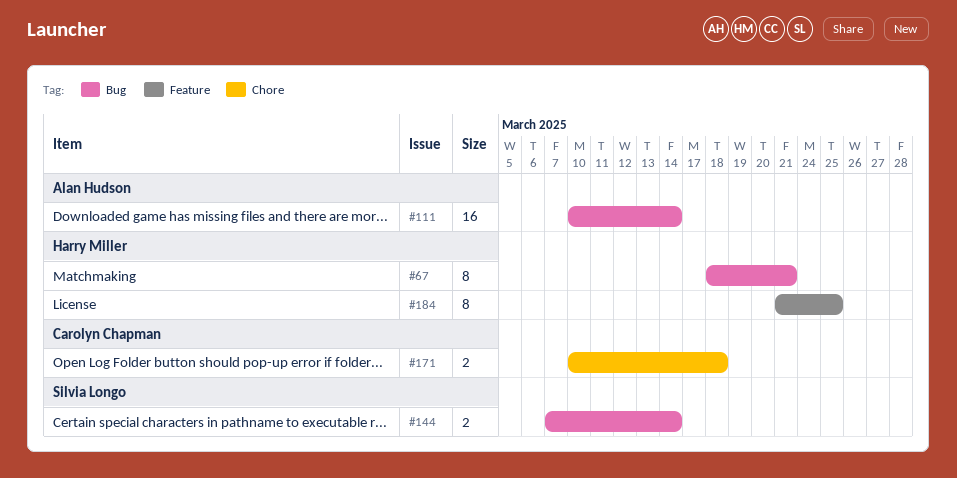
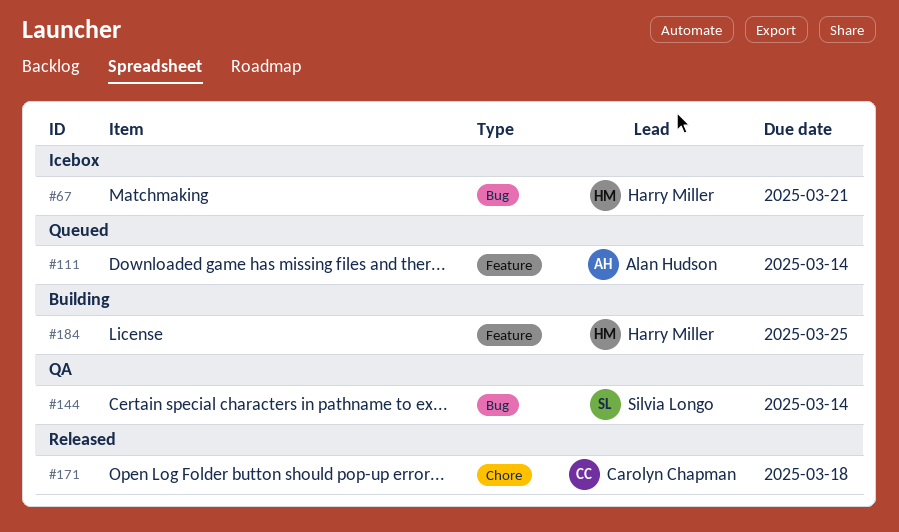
#111, label: Bug -> Feature

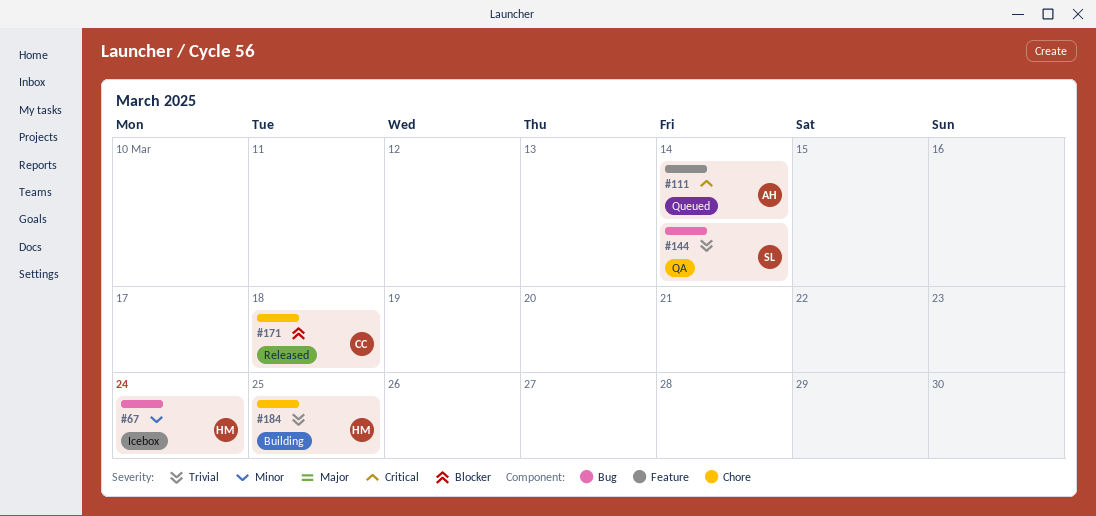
#67, due: Mar 21 -> Mar 24
#184, label: Feature -> Chore

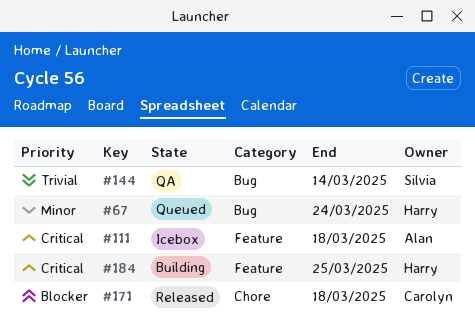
#67, status: Icebox -> Queued
#111, status: Queued -> Icebox
#111, due: Mar 14 -> Mar 18
#184, priority: Trivial -> Critical
#184, label: Chore -> Feature

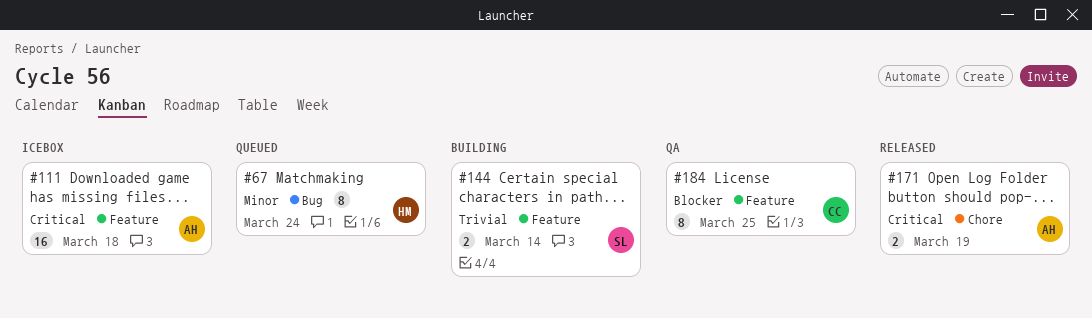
#144, status: QA -> Building
#144, label: Bug -> Feature
#171, owner: Carolyn -> Alan
#171, priority: Blocker -> Critical
#171, due: Mar 18 -> Mar 19
#184, status: Building -> QA
#184, owner: Harry -> Carolyn
#184, priority: Critical -> Blocker

